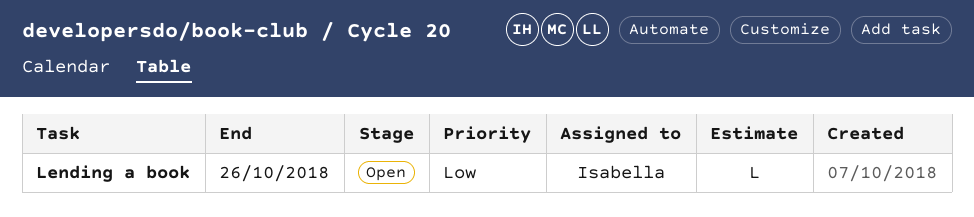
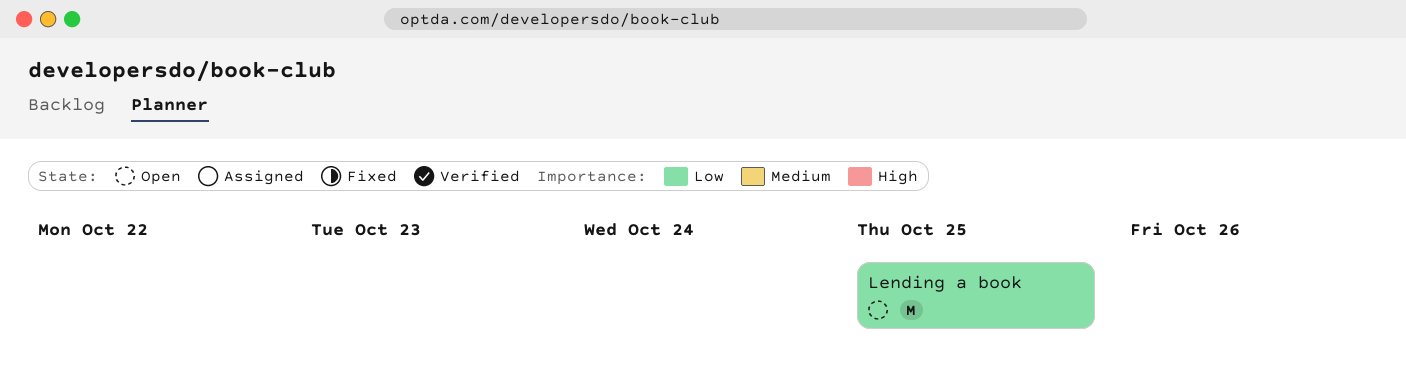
Lending a book, estimate: L -> M
Lending a book, due: Oct 26 -> Oct 25

